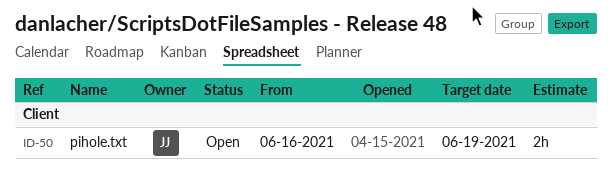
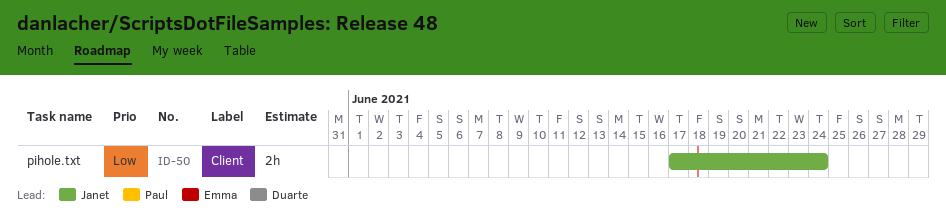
ID-50, start: Jun 16 -> Jun 17
ID-50, due: Jun 19 -> Jun 24

